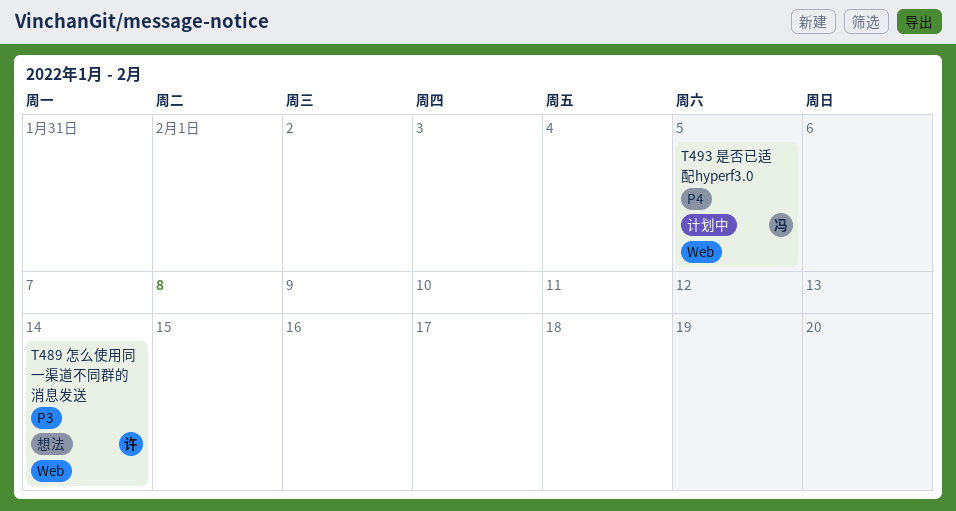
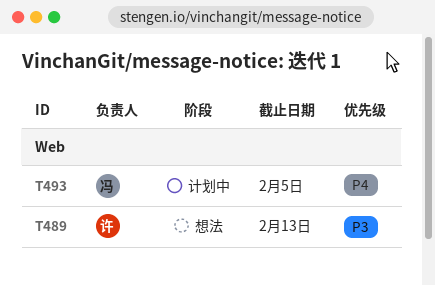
T489, due: Feb 14 -> Feb 13

